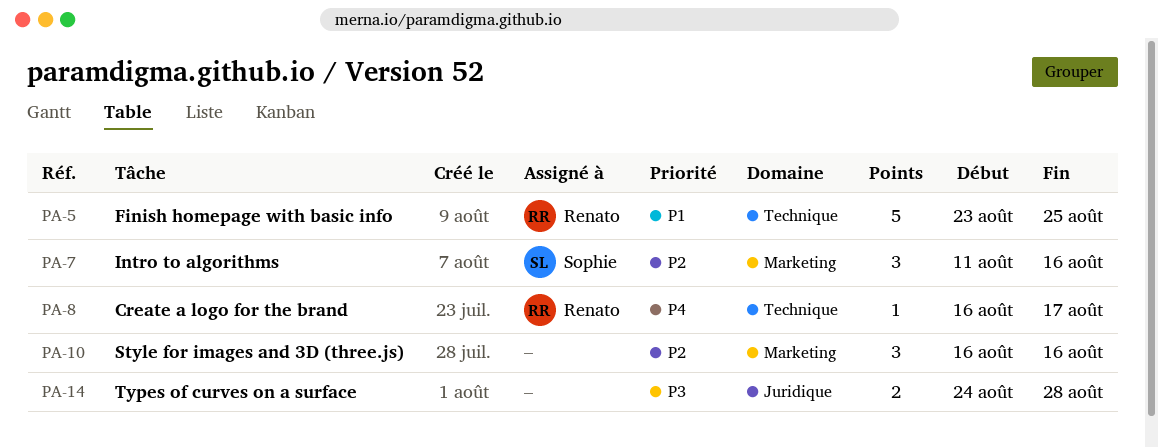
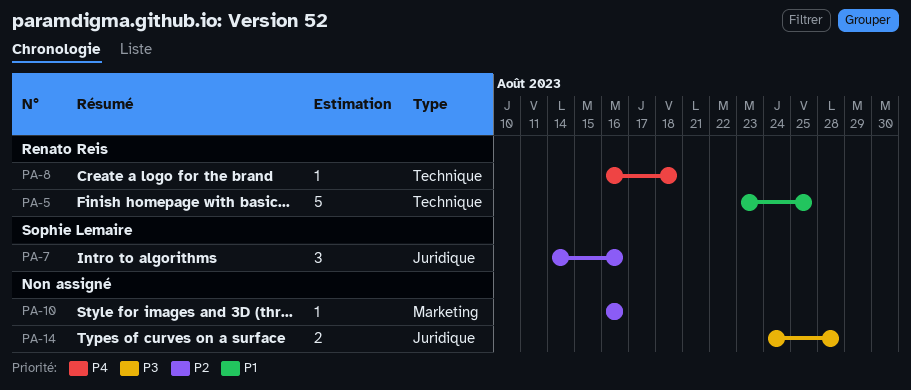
PA-7, label: Marketing -> Juridique
PA-7, start: Aug 11 -> Aug 14
PA-8, due: Aug 17 -> Aug 18
PA-10, estimate: 3 -> 1

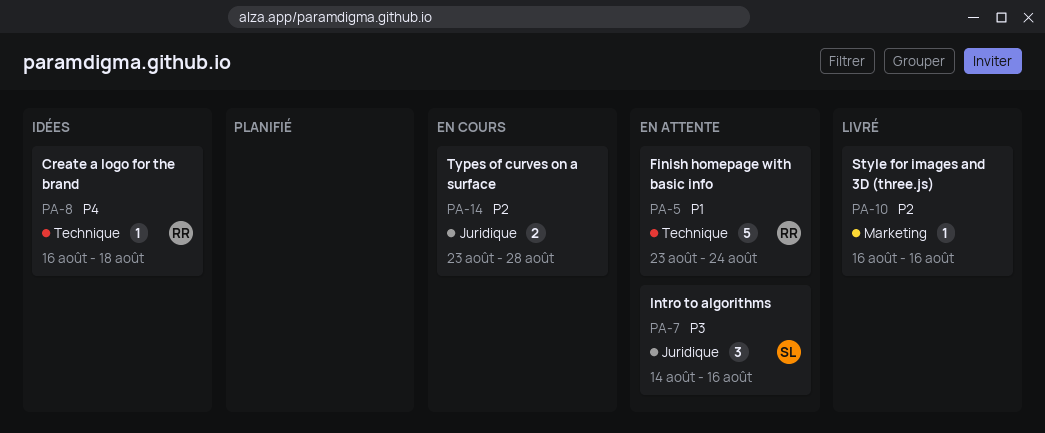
PA-5, due: Aug 25 -> Aug 24
PA-7, priority: P2 -> P3
PA-14, priority: P3 -> P2
PA-14, start: Aug 24 -> Aug 23

